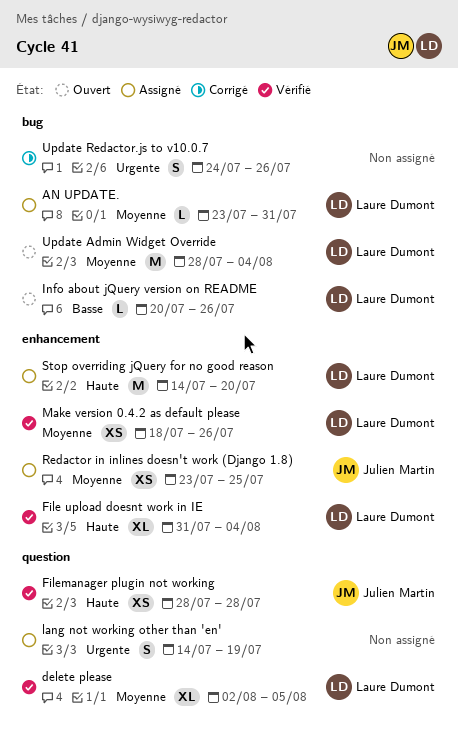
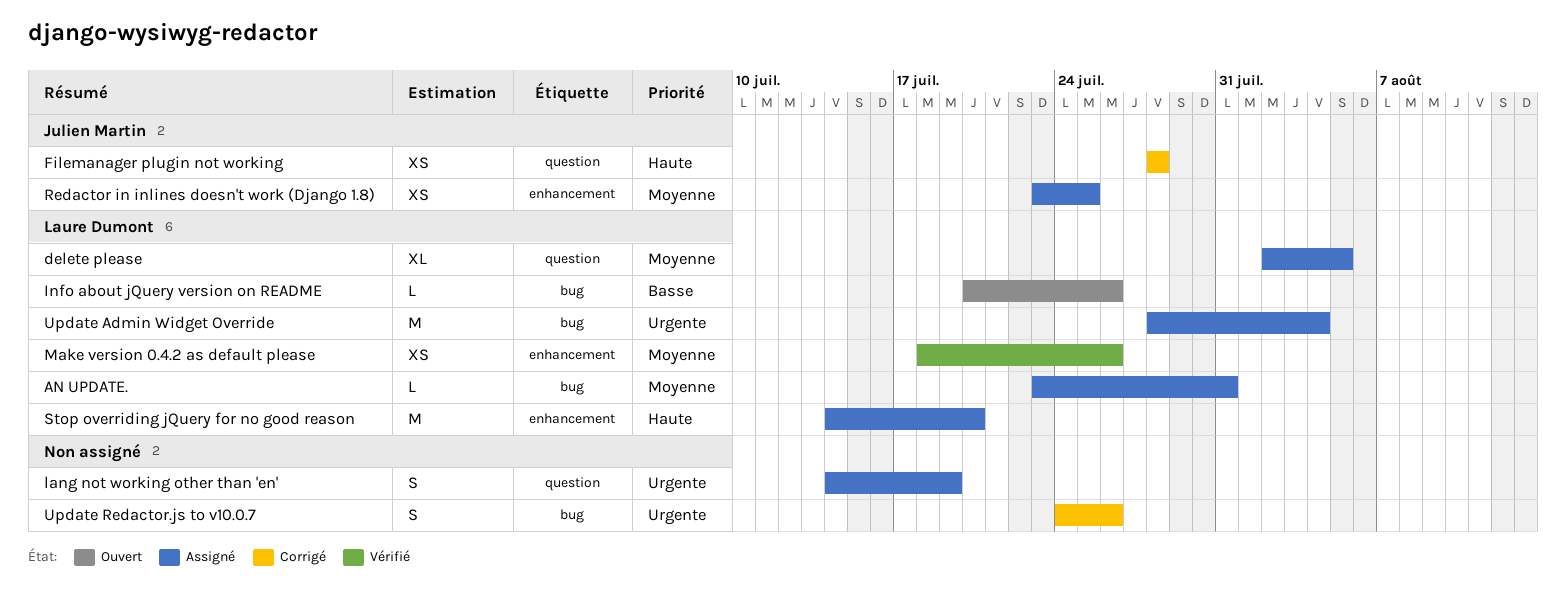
delete please, status: Vérifié -> Assigné
File upload doesnt work in IE: present -> none
Filemanager plugin not working, status: Vérifié -> Corrigé
Update Admin Widget Override, status: Ouvert -> Assigné
Update Admin Widget Override, priority: Moyenne -> Urgente

